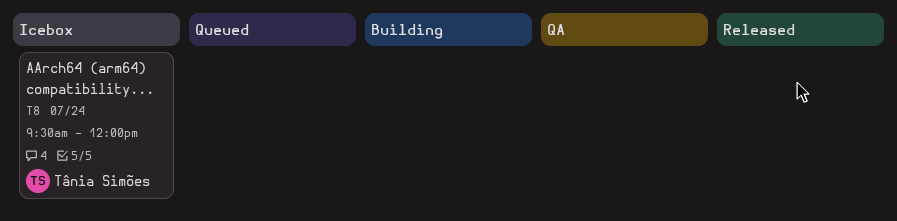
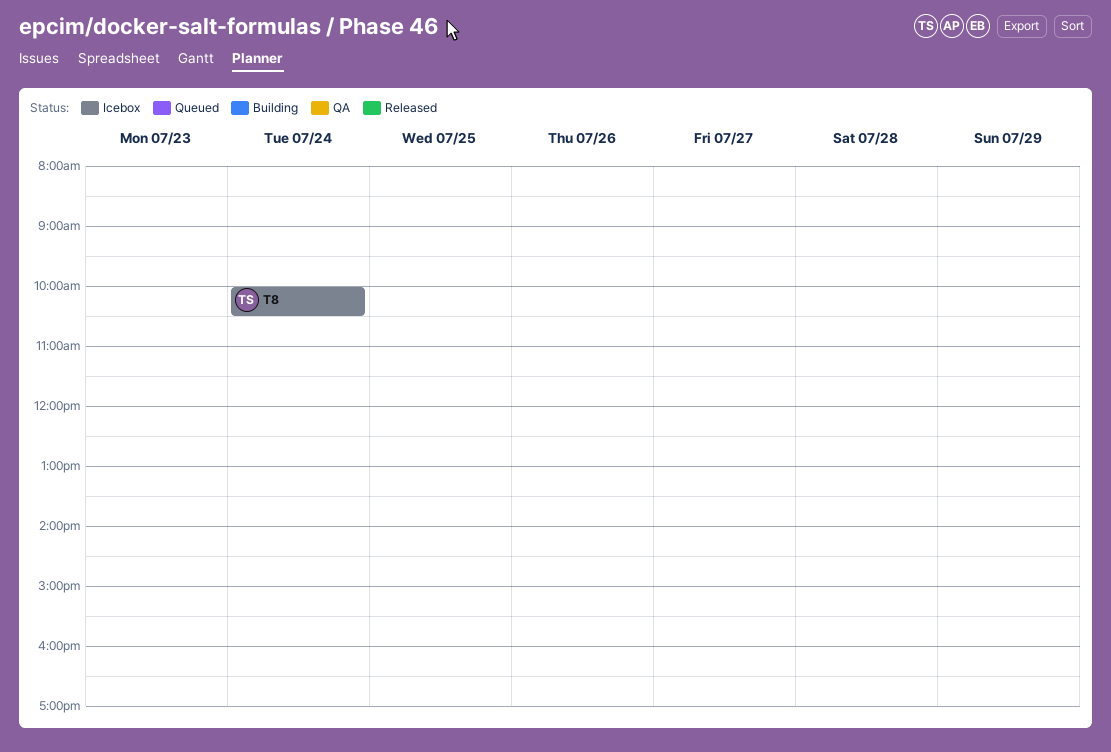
T8, begins: 09:30 -> 10:00
T8, ends: 12:00 -> 10:30

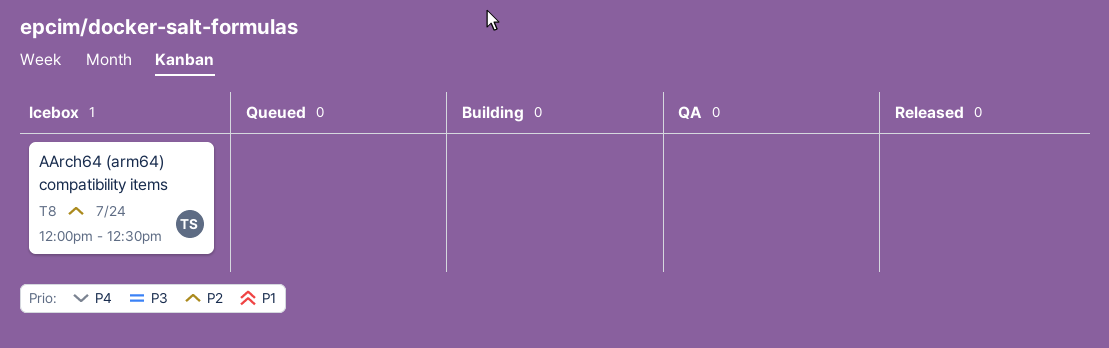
T8, begins: 10:00 -> 12:00
T8, ends: 10:30 -> 12:30

